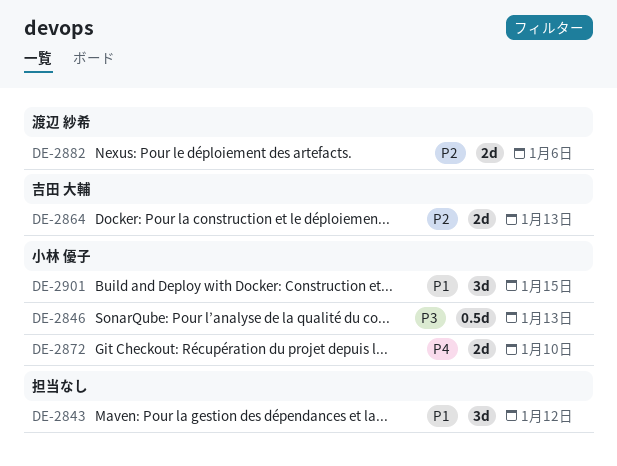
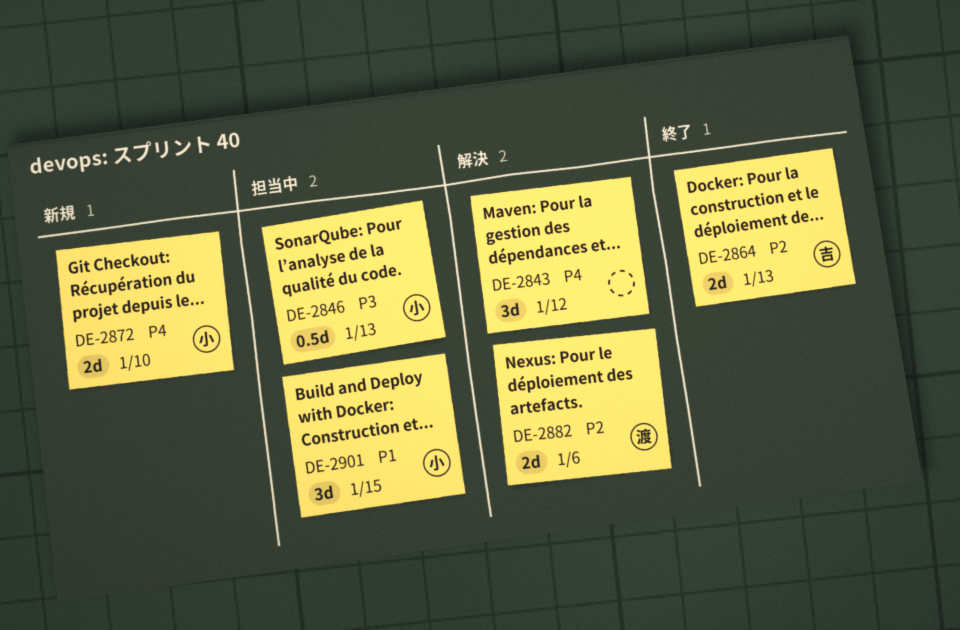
DE-2843, priority: P1 -> P4

